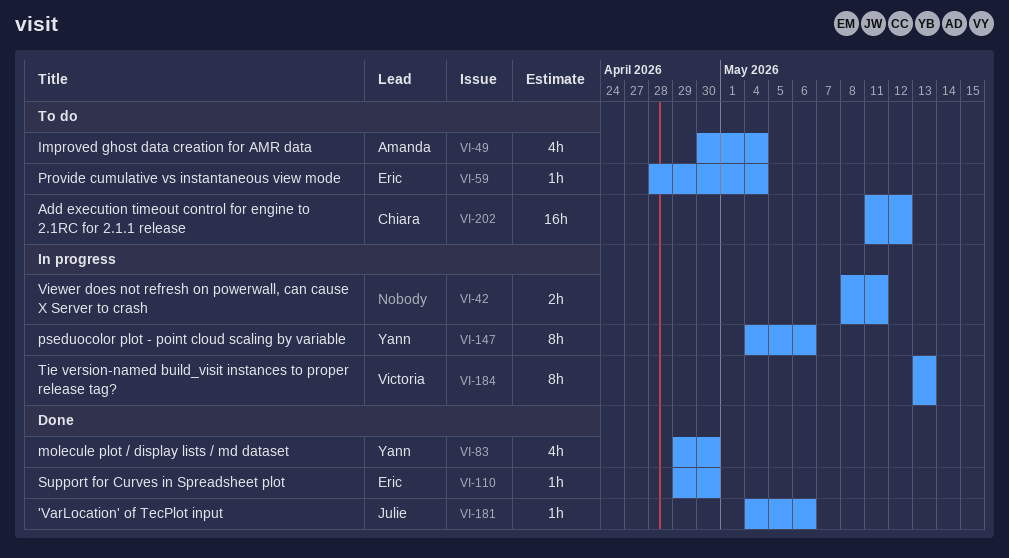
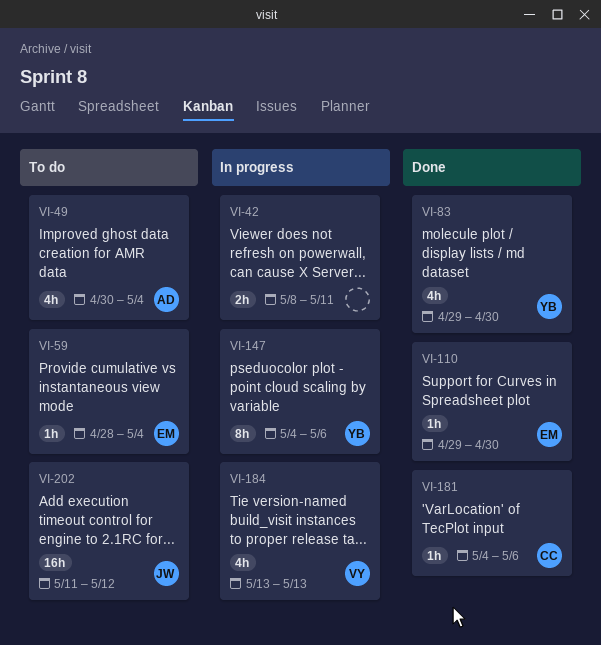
VI-181, owner: Julie -> Chiara
VI-184, estimate: 8h -> 4h
VI-202, owner: Chiara -> Julie

